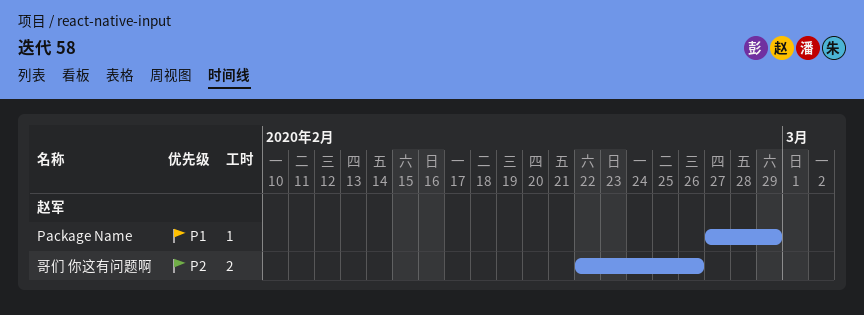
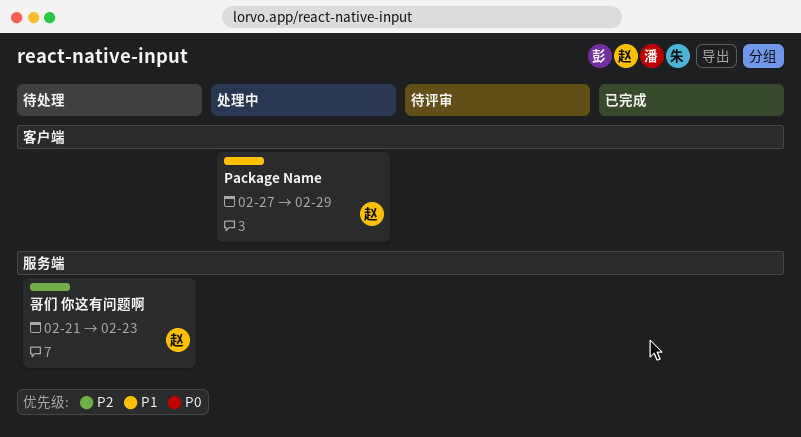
哥们 你这有问题啊, start: Feb 22 -> Feb 21
哥们 你这有问题啊, due: Feb 26 -> Feb 23

